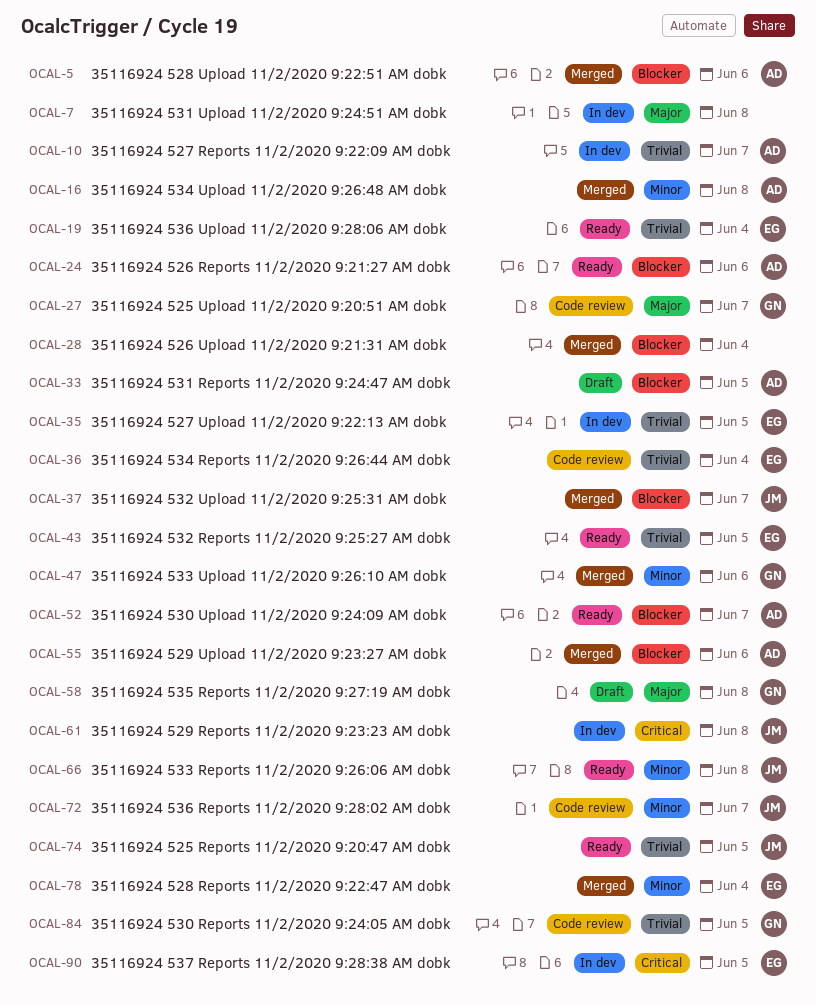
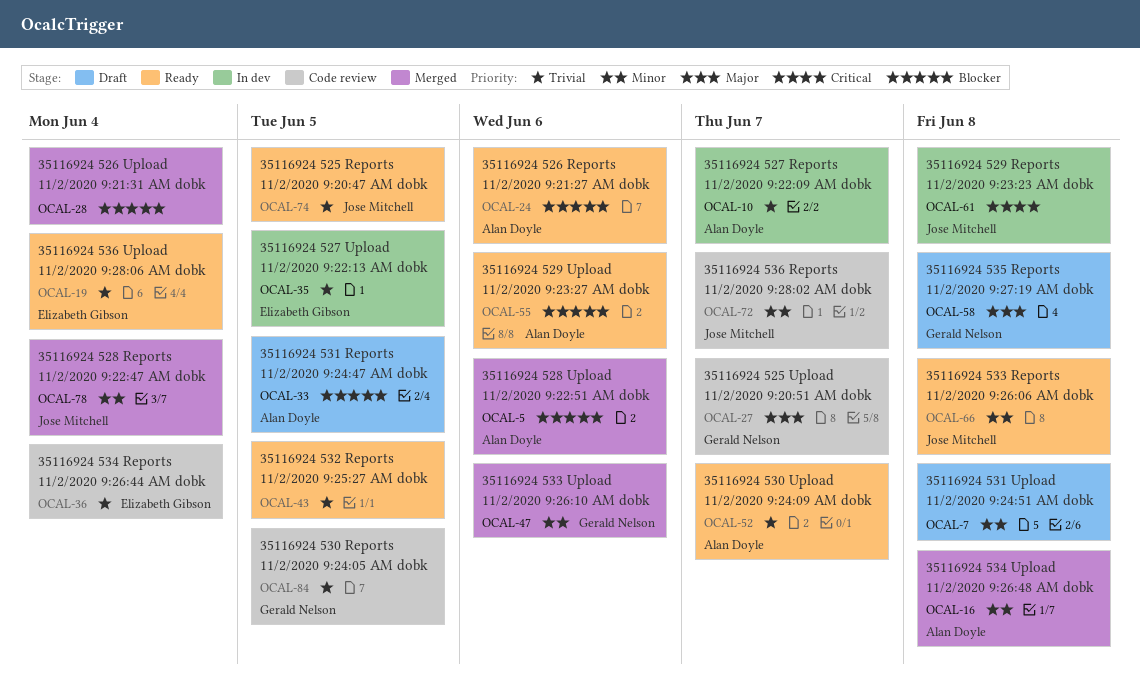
OCAL-7, status: In dev -> Draft
OCAL-7, priority: Major -> Minor
OCAL-37: present -> none
OCAL-43, owner: Elizabeth Gibson -> none
OCAL-52, priority: Blocker -> Trivial
OCAL-55, status: Merged -> Ready
OCAL-78, owner: Elizabeth Gibson -> Jose Mitchell
OCAL-90: present -> none

